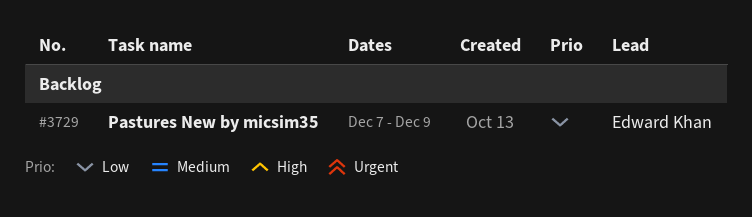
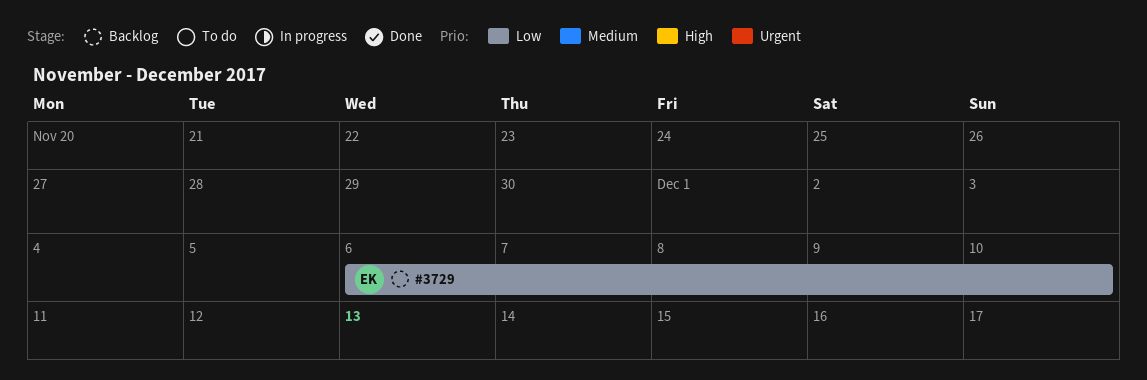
#3729, start: Dec 7 -> Dec 6
#3729, due: Dec 9 -> Dec 10

